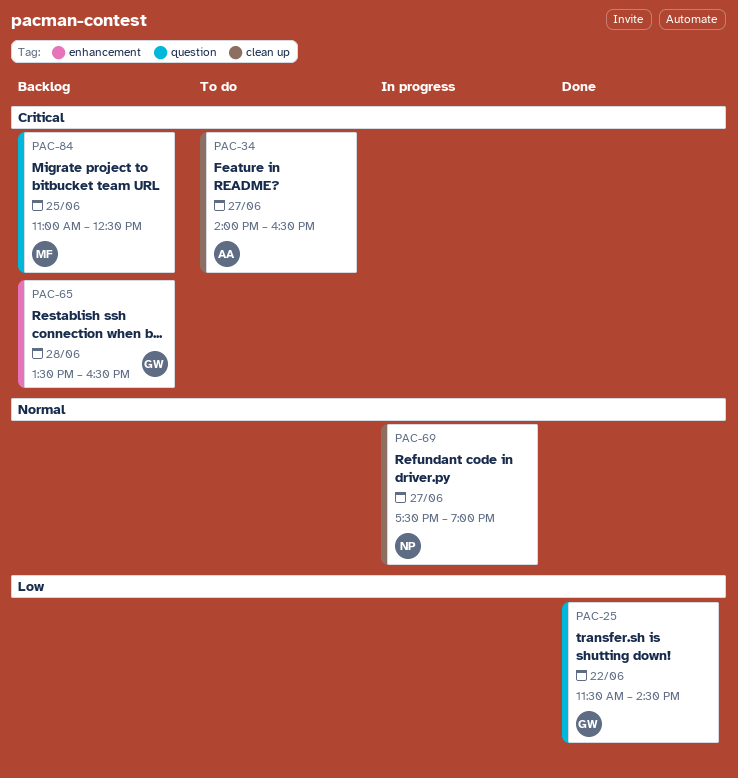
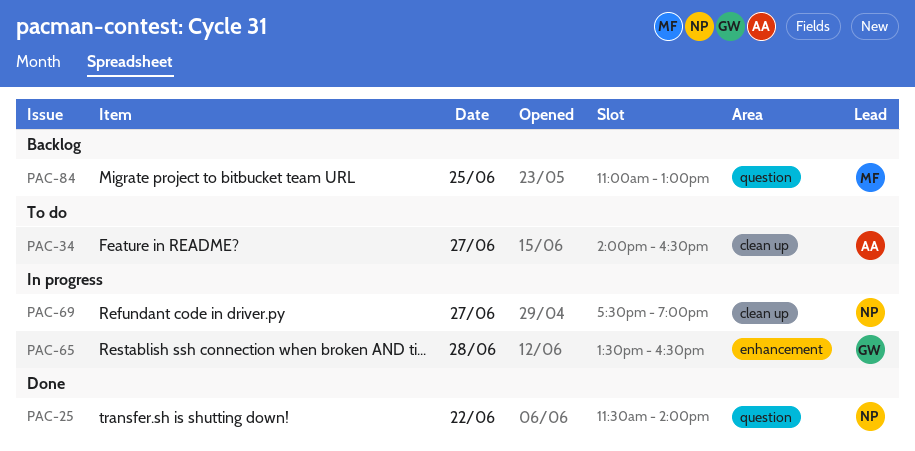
PAC-25, owner: GW -> NP
PAC-25, ends: 14:30 -> 14:00
PAC-65, status: Backlog -> In progress
PAC-84, ends: 12:30 -> 13:00

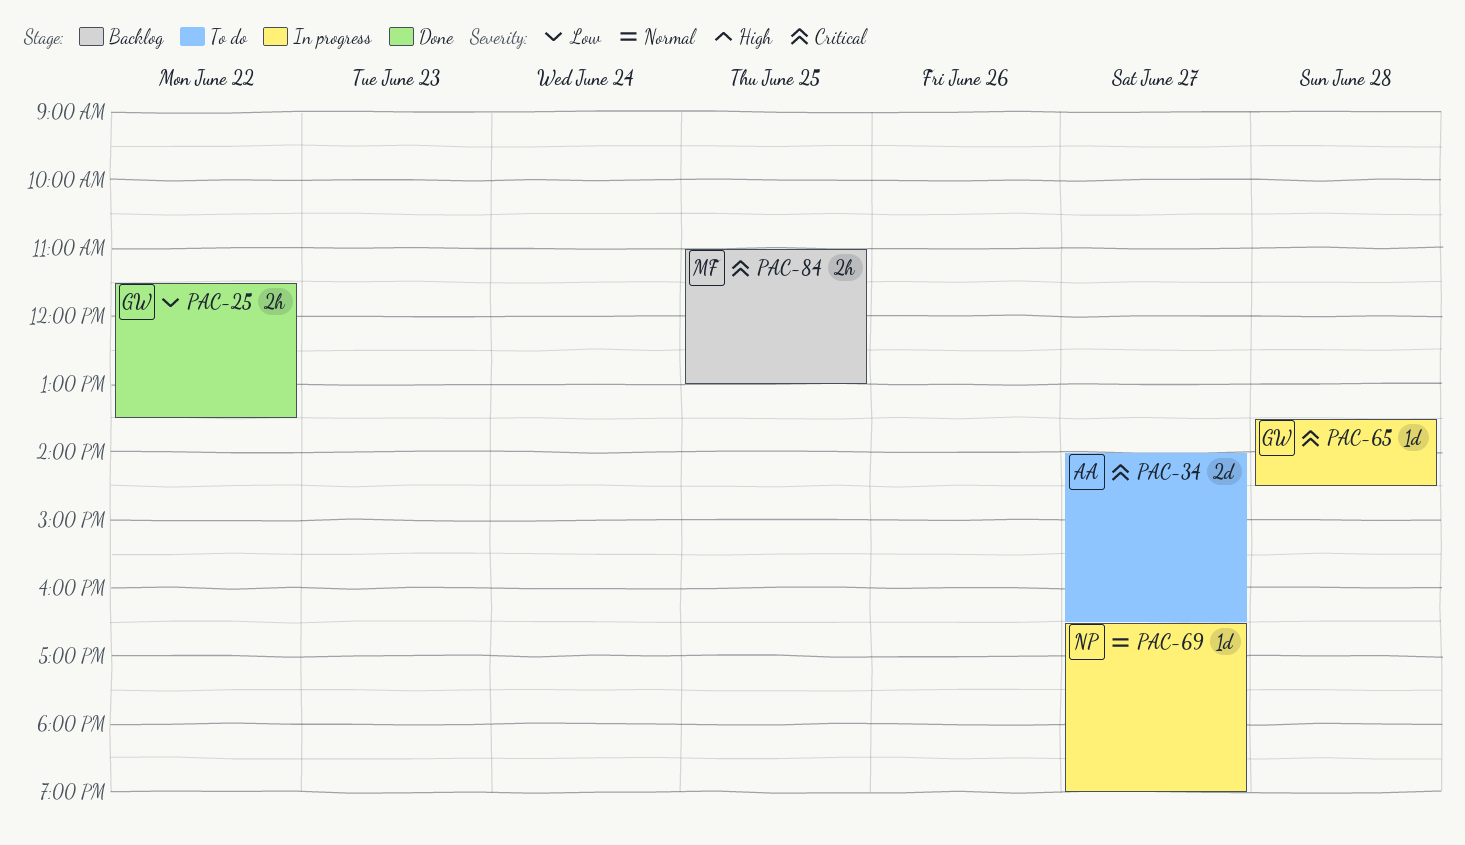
PAC-25, owner: NP -> GW
PAC-25, ends: 14:00 -> 13:30
PAC-65, ends: 16:30 -> 14:30
PAC-69, begins: 17:30 -> 16:30

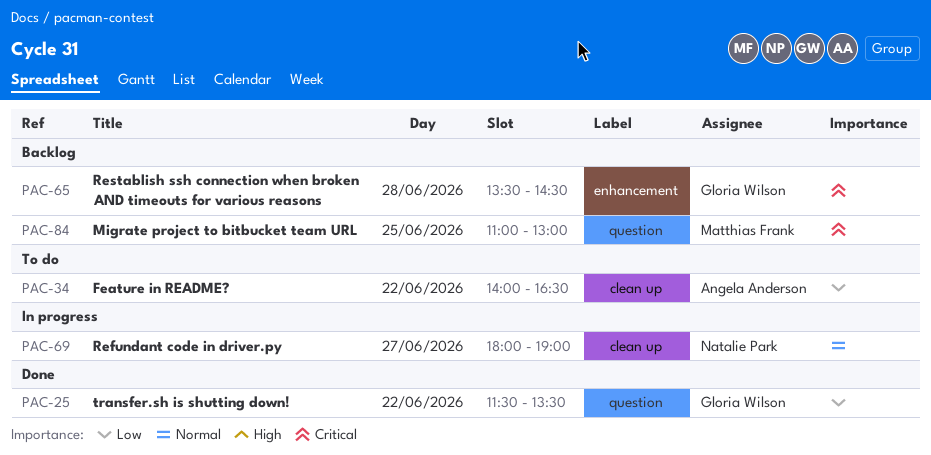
PAC-34, priority: Critical -> Low
PAC-34, day: Jun 27 -> Jun 22
PAC-65, status: In progress -> Backlog
PAC-69, begins: 16:30 -> 18:00

